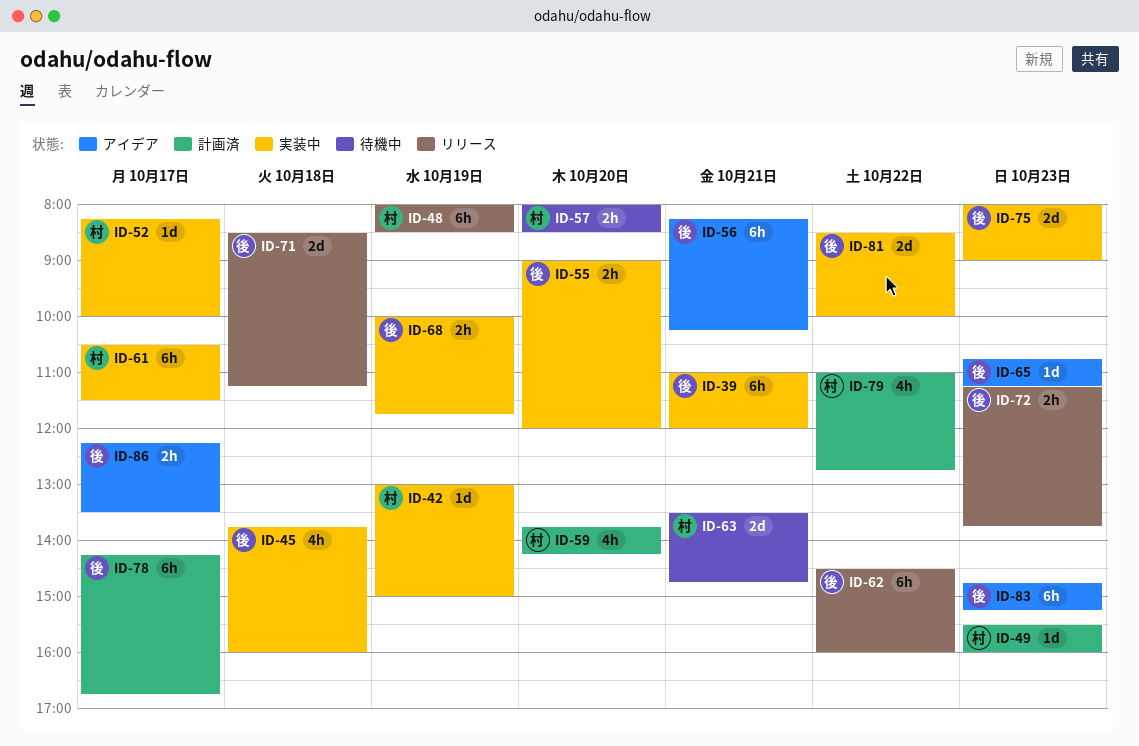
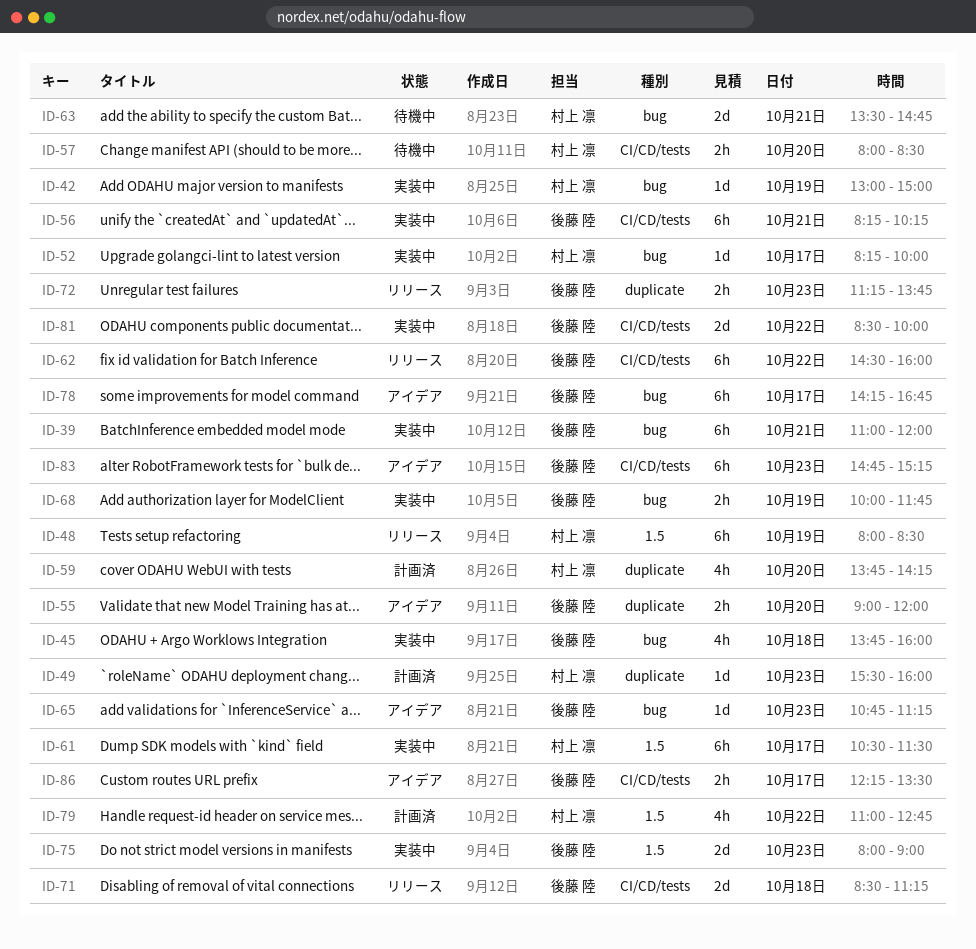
ID-55, status: 実装中 -> アイデア
ID-56, status: アイデア -> 実装中
ID-78, status: 計画済 -> アイデア

